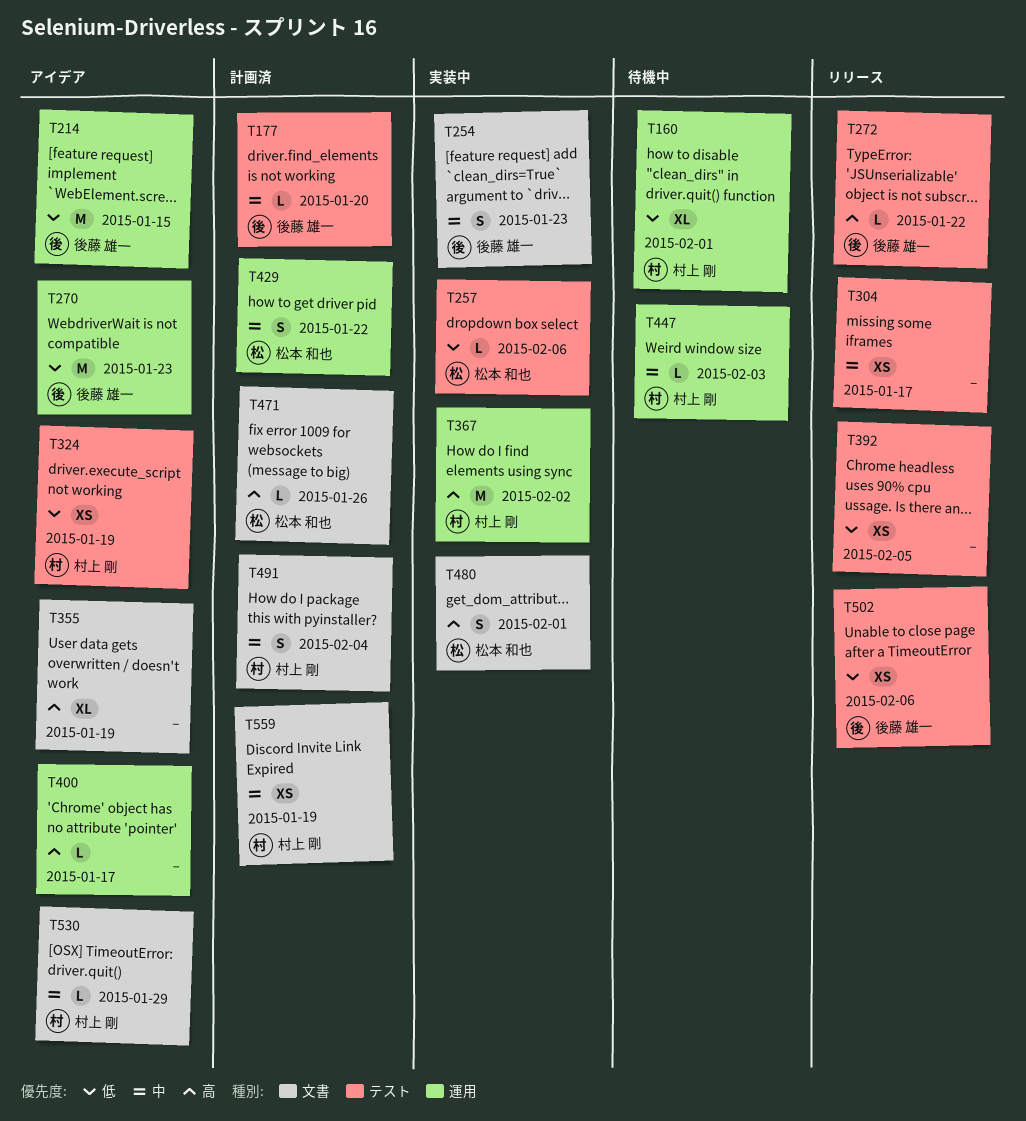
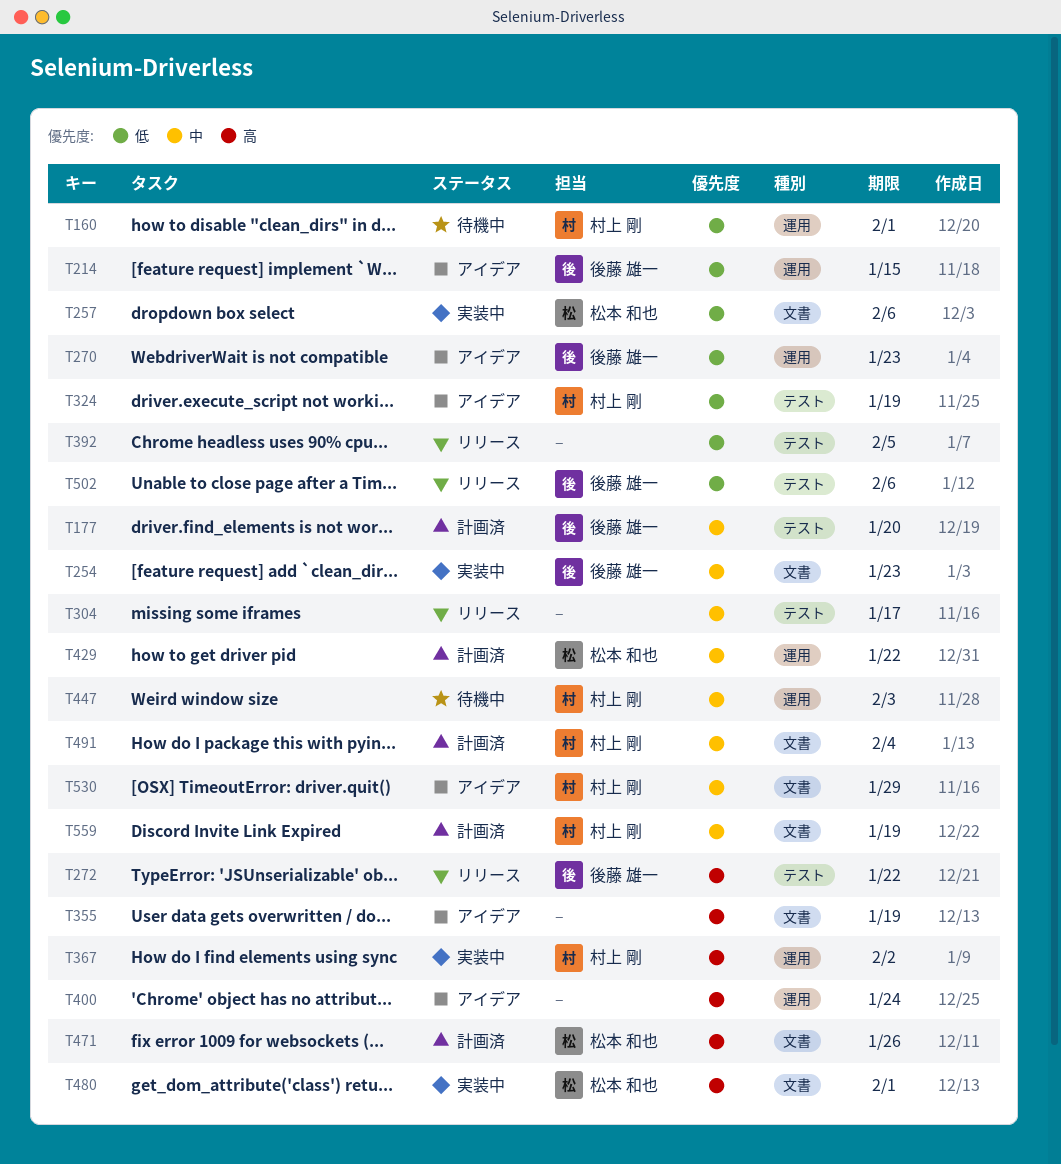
T257, label: テスト -> 文書
T400, due: Jan 17 -> Jan 24

